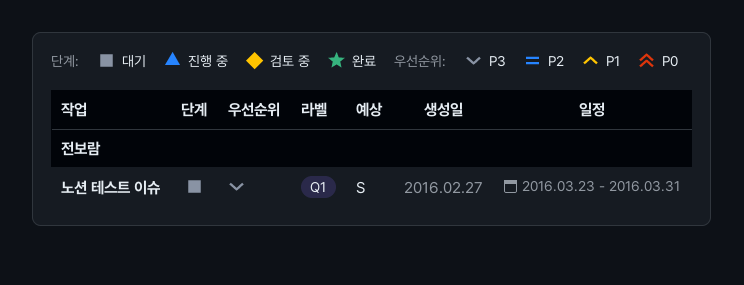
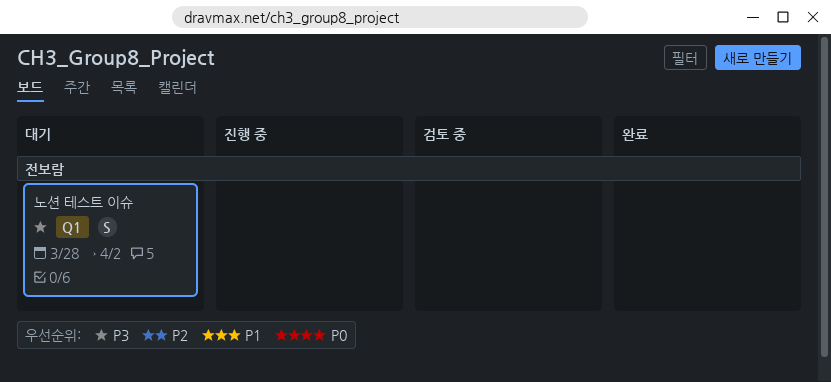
노션 테스트 이슈, start: Mar 23 -> Mar 28
노션 테스트 이슈, due: Mar 31 -> Apr 2

